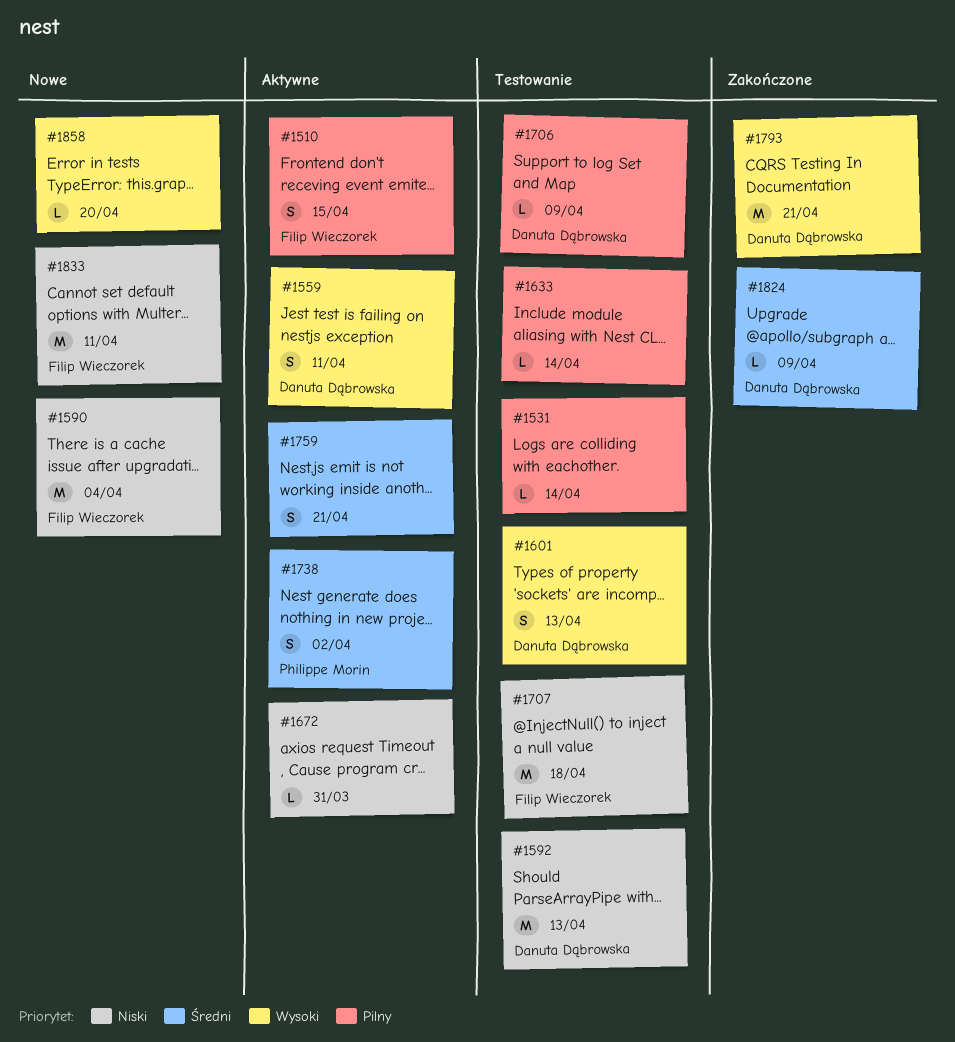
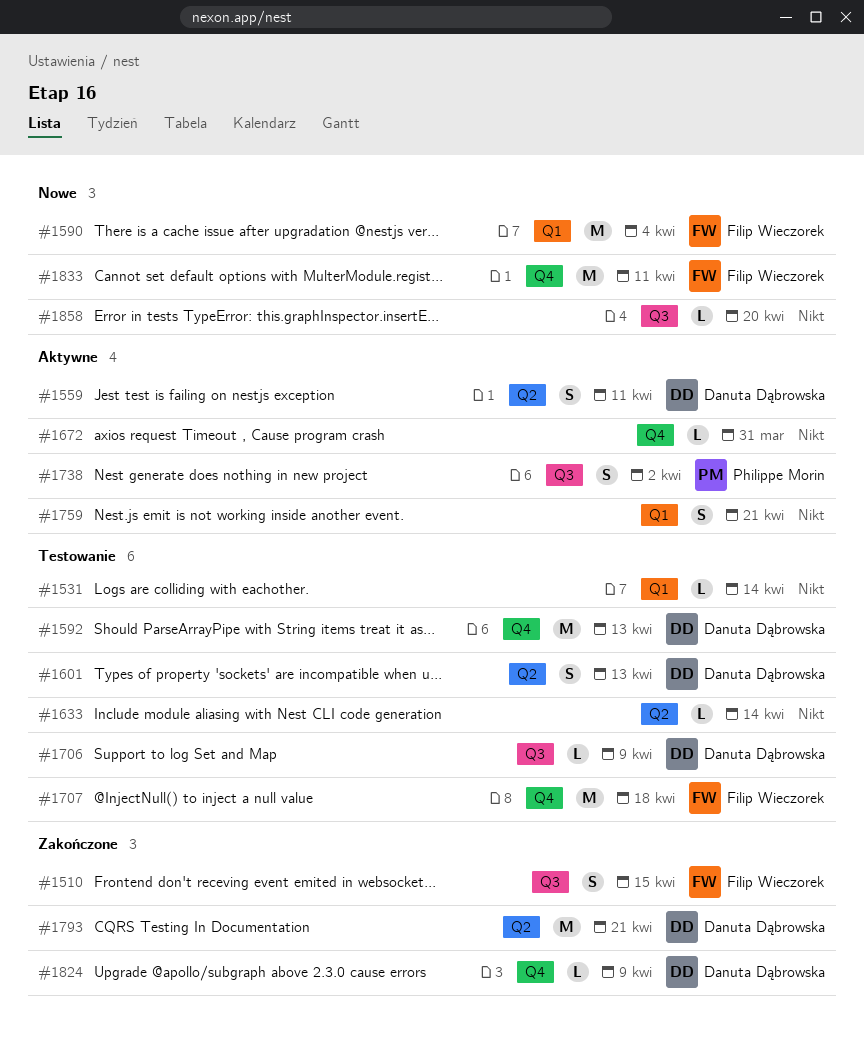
#1510, status: Aktywne -> Zakończone

